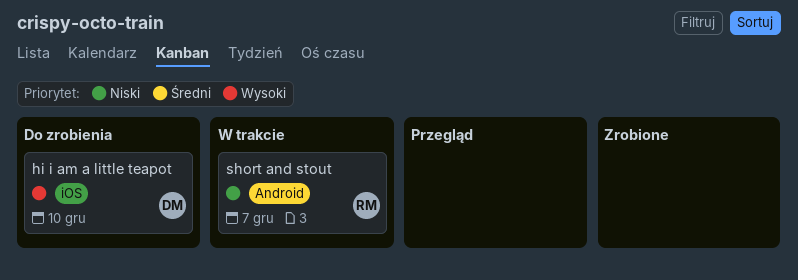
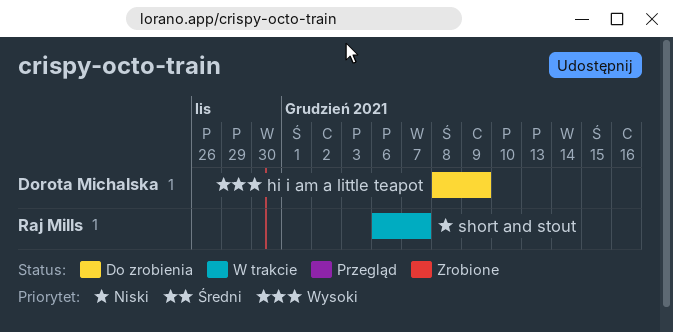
hi i am a little teapot, due: Dec 10 -> Dec 9

